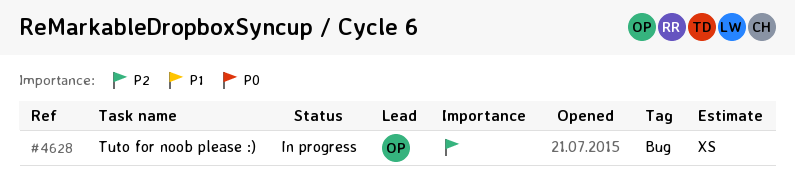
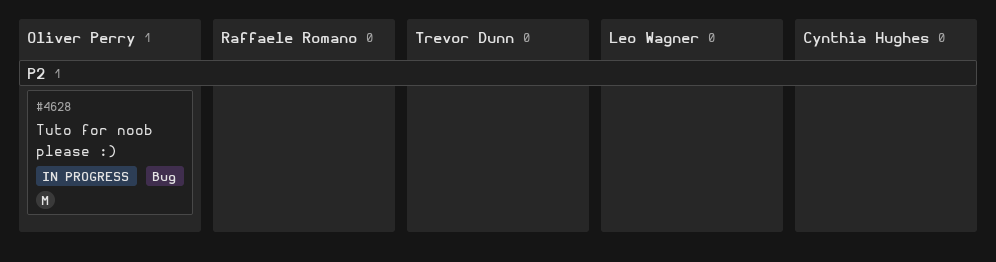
#4628, estimate: XS -> M

